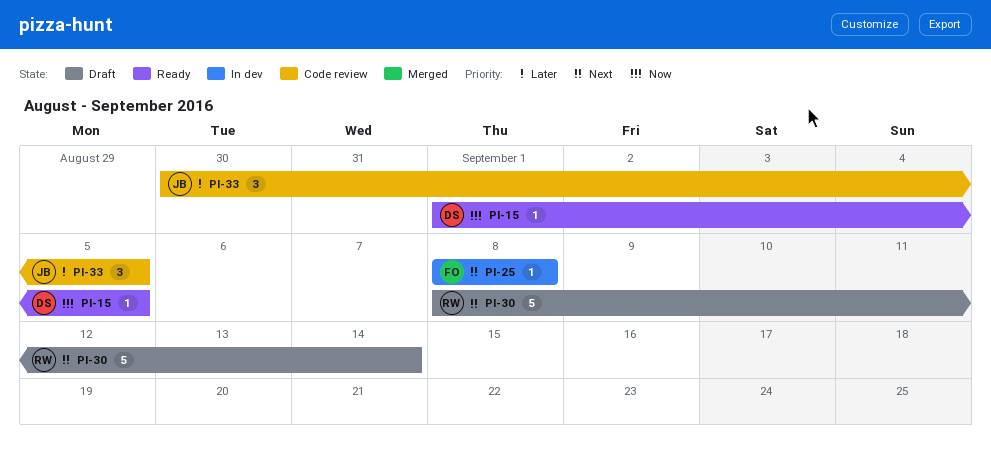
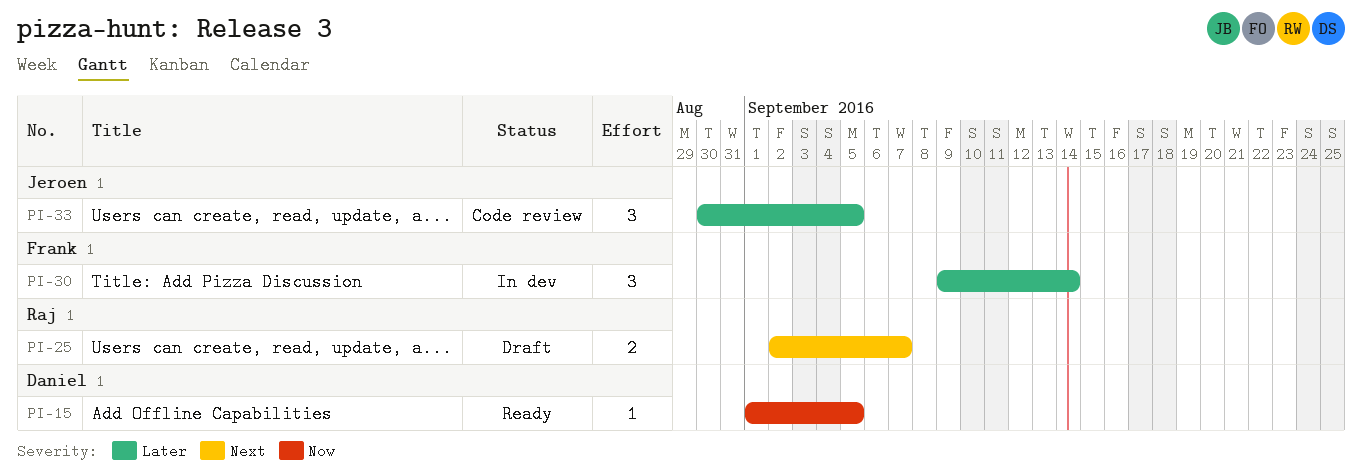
PI-25, status: In dev -> Draft
PI-25, owner: Frank -> Raj
PI-25, estimate: 1 -> 2
PI-25, start: Sep 8 -> Sep 2
PI-25, due: Sep 8 -> Sep 7
PI-30, status: Draft -> In dev
PI-30, owner: Raj -> Frank
PI-30, priority: Next -> Later
PI-30, estimate: 5 -> 3
PI-30, start: Sep 8 -> Sep 9

